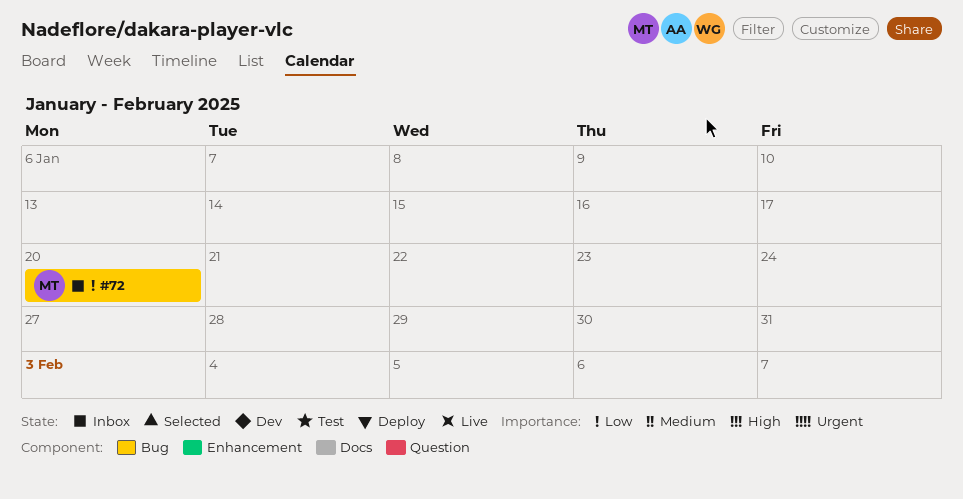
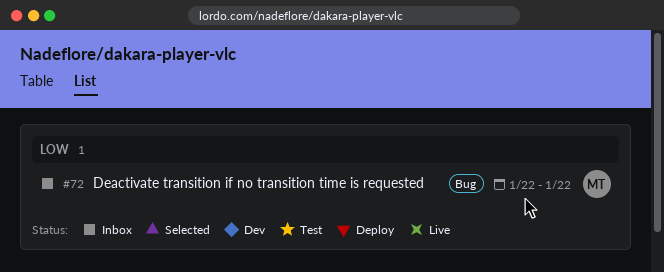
#72, start: Jan 20 -> Jan 22
#72, due: Jan 20 -> Jan 22

